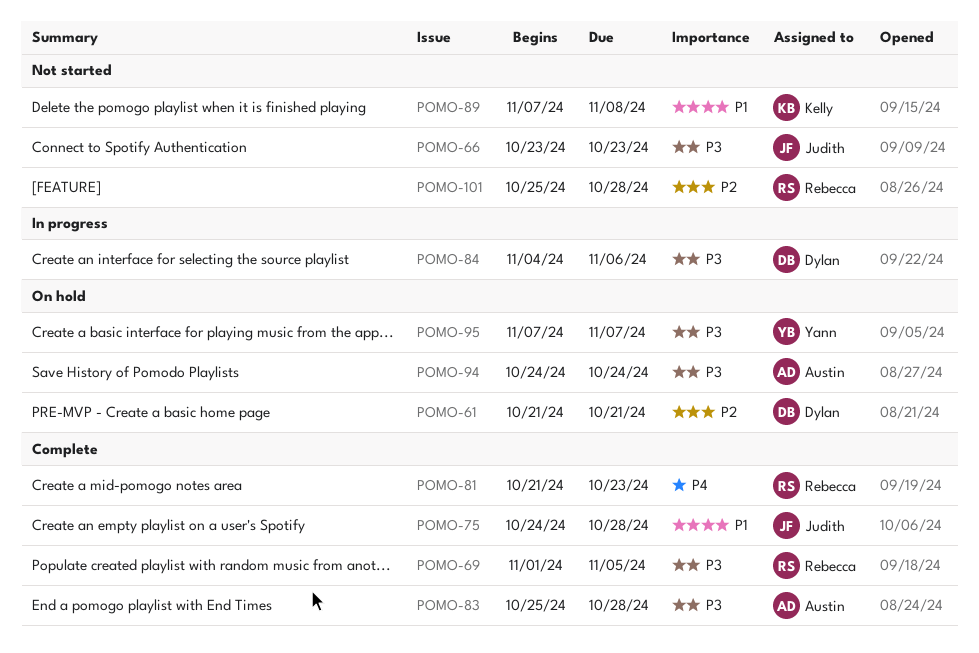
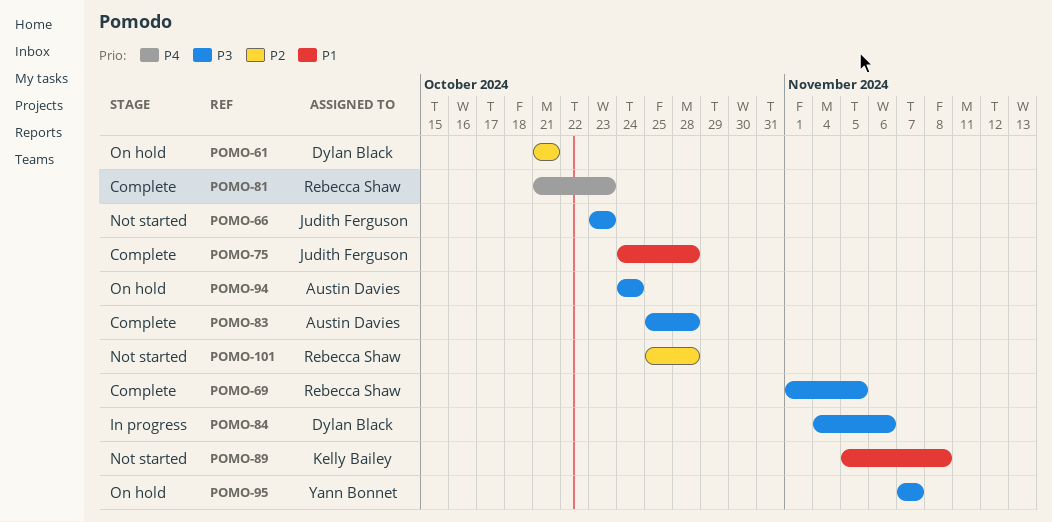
POMO-89, start: Nov 7 -> Nov 5

